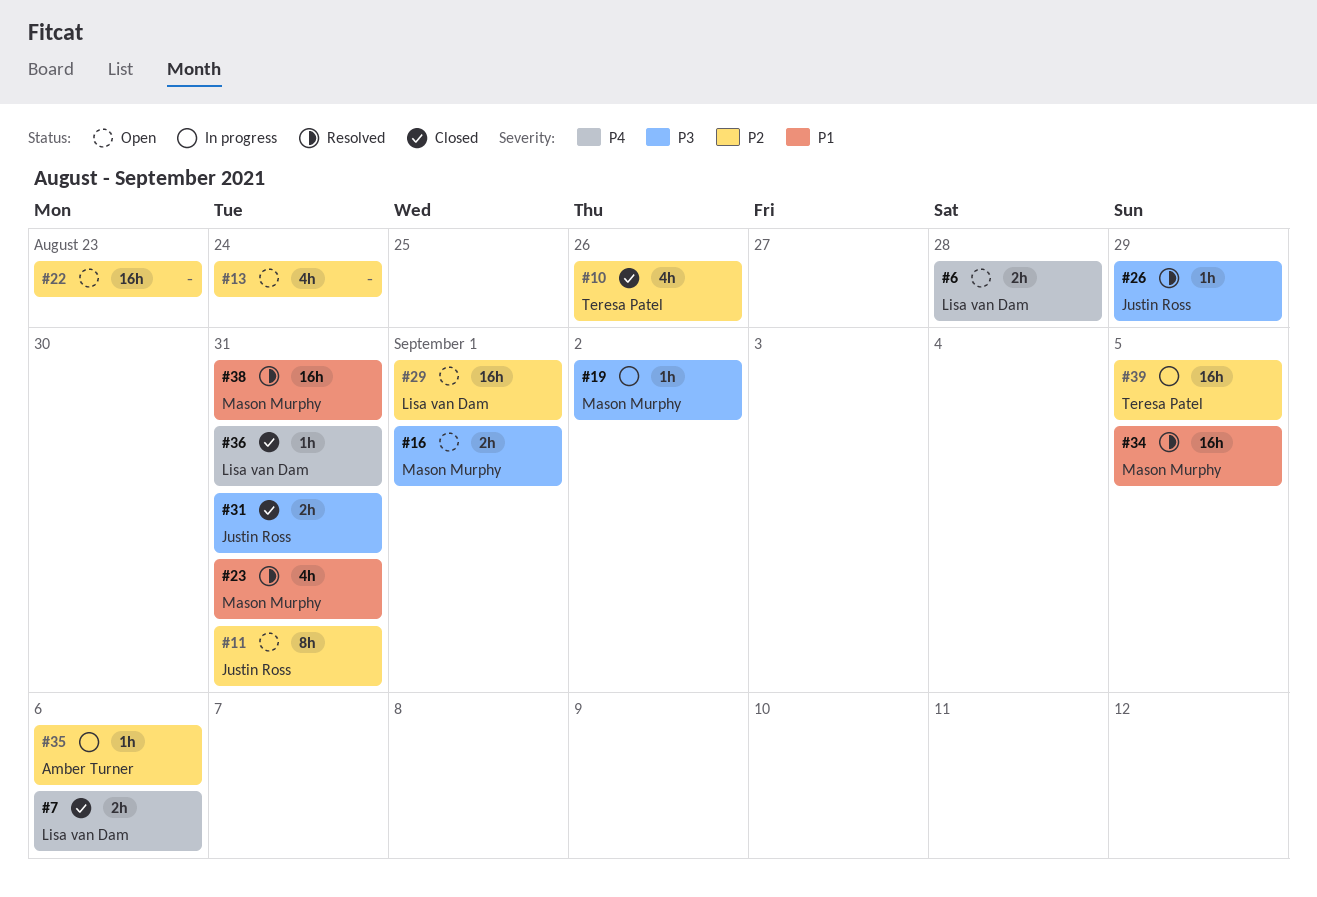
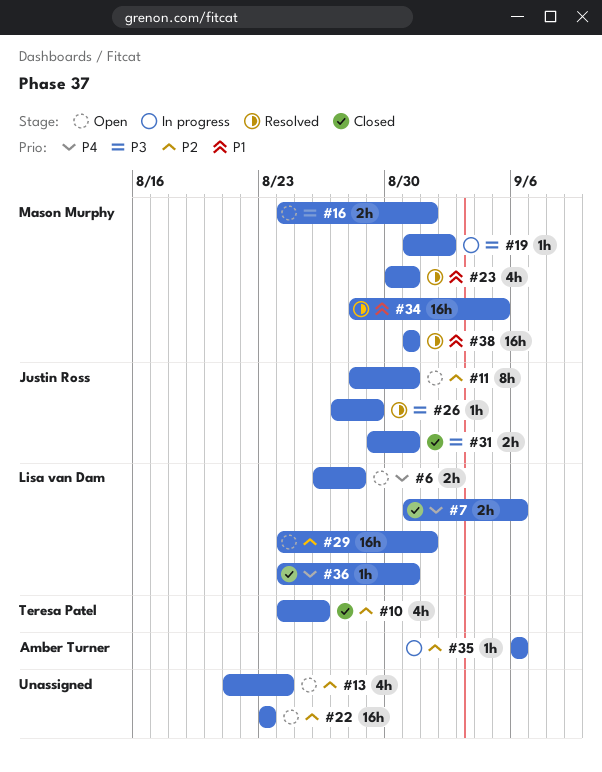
#39: present -> none

